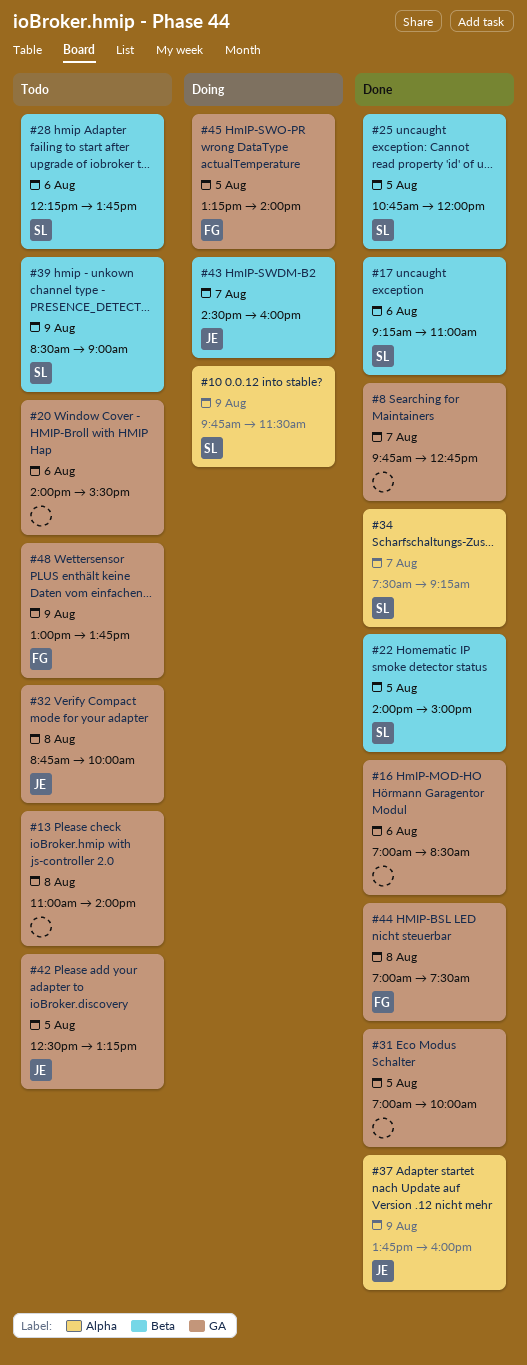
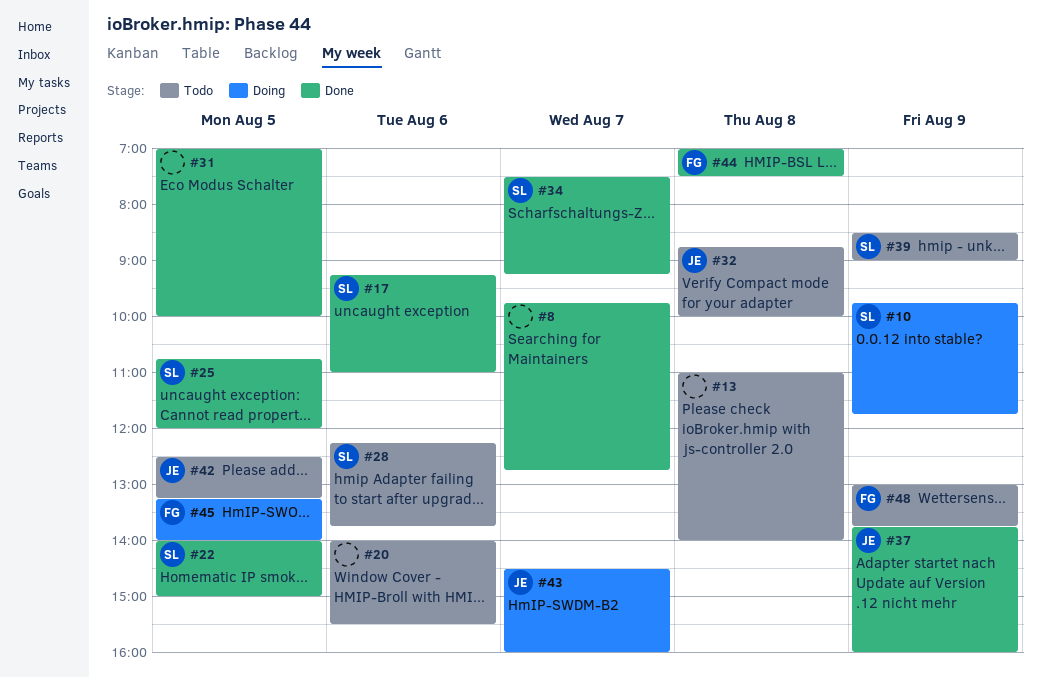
#10, ends: 11:30 -> 11:45
#16: present -> none

